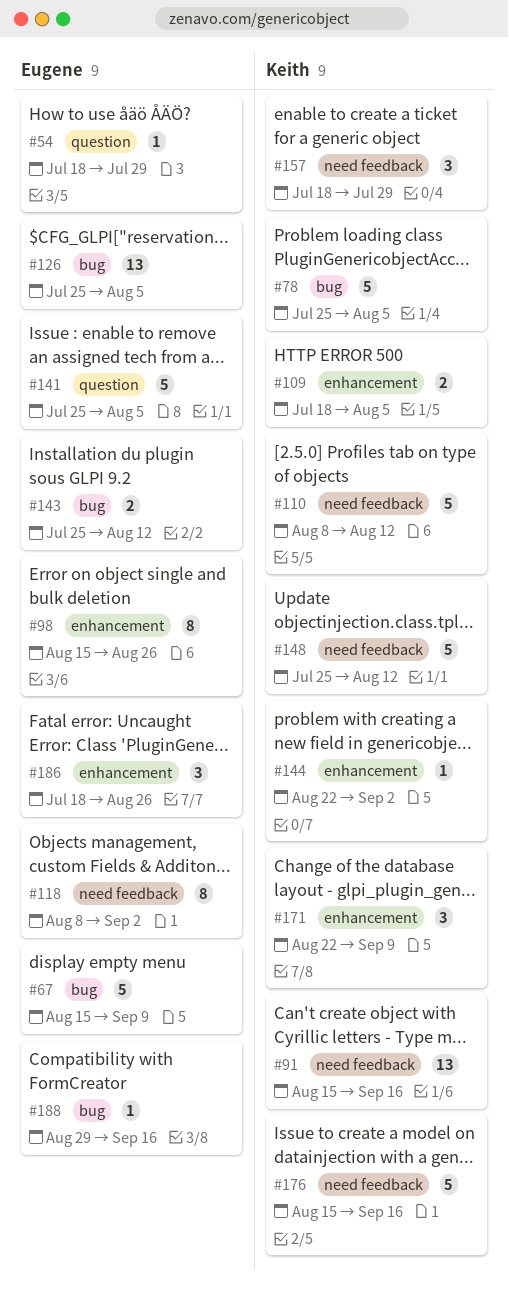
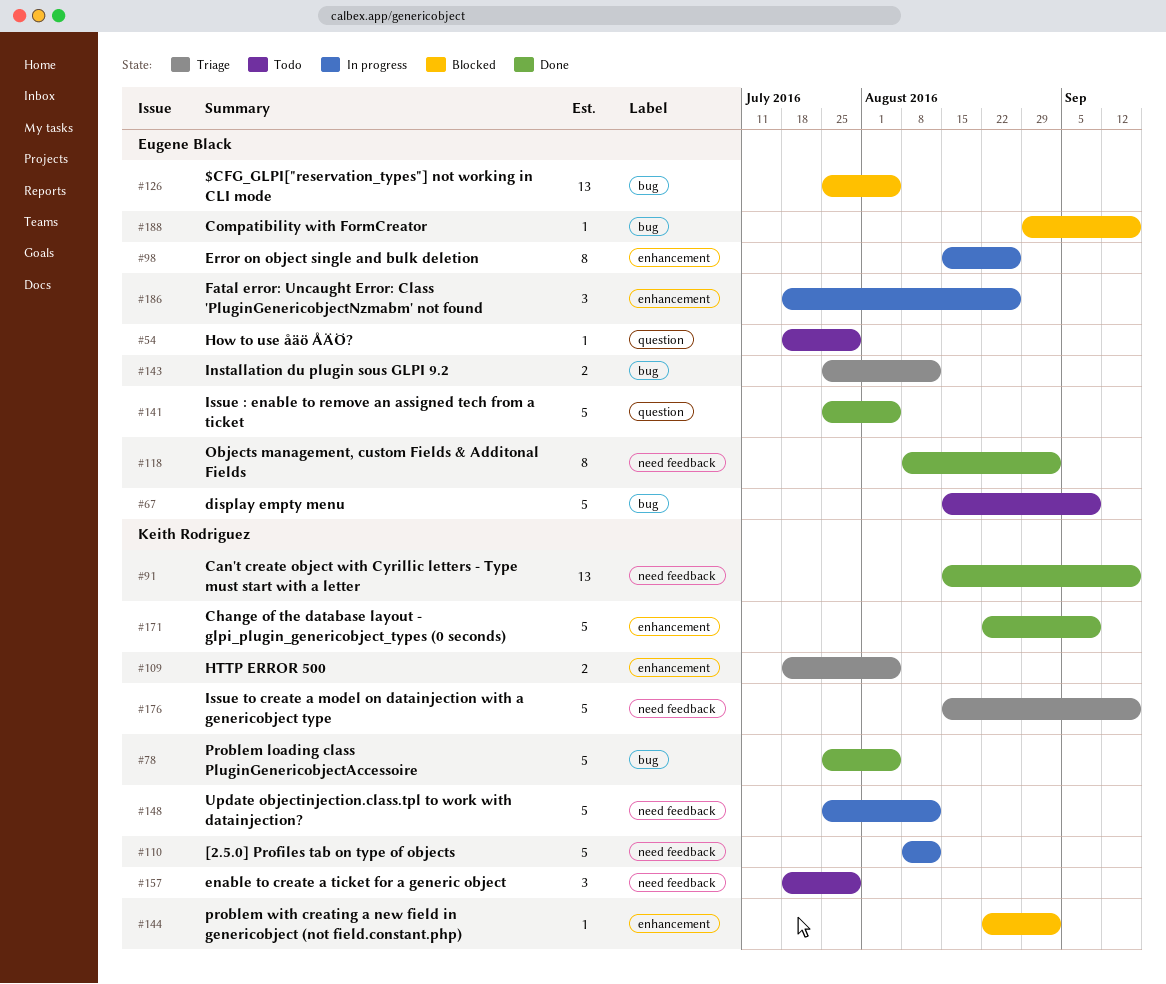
#171, estimate: 3 -> 5

